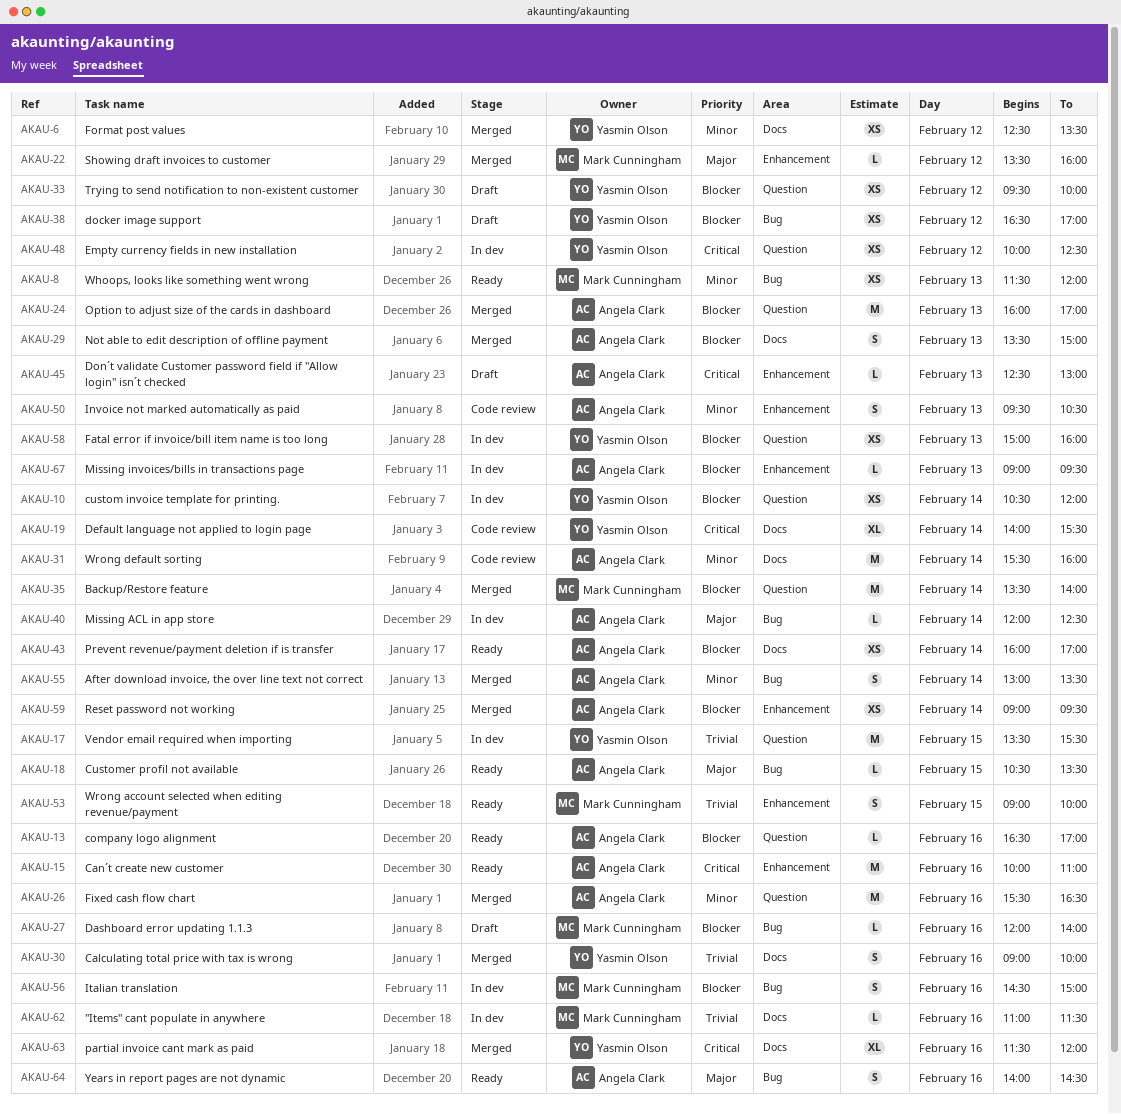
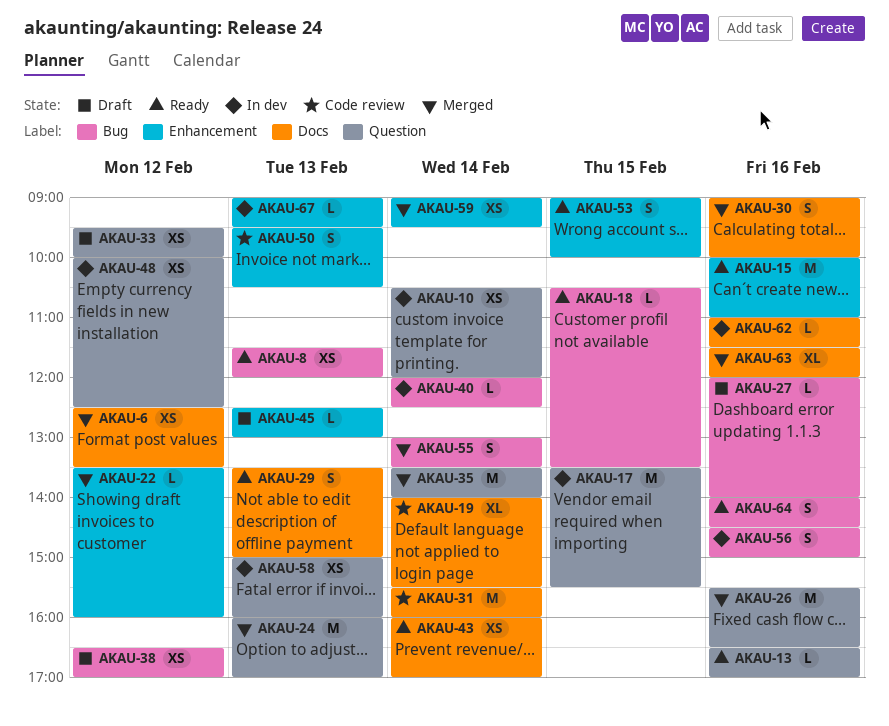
AKAU-29, status: Merged -> Ready

